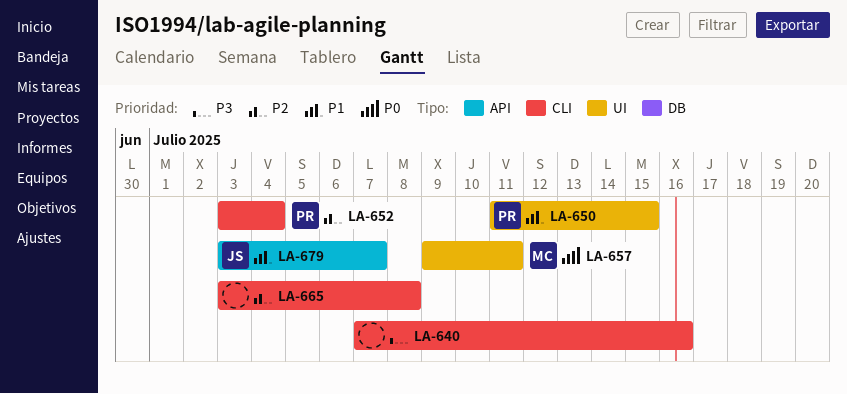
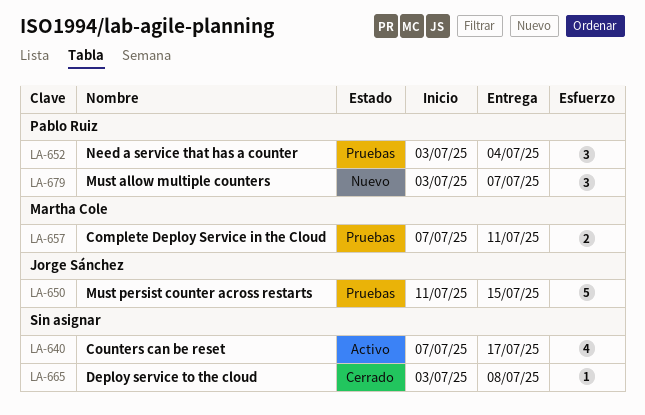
LA-640, due: Jul 16 -> Jul 17
LA-650, owner: Pablo Ruiz -> Jorge Sánchez
LA-657, start: Jul 9 -> Jul 7
LA-679, owner: Jorge Sánchez -> Pablo Ruiz

